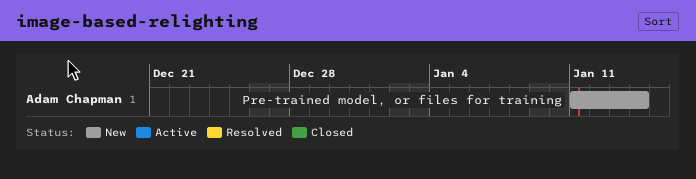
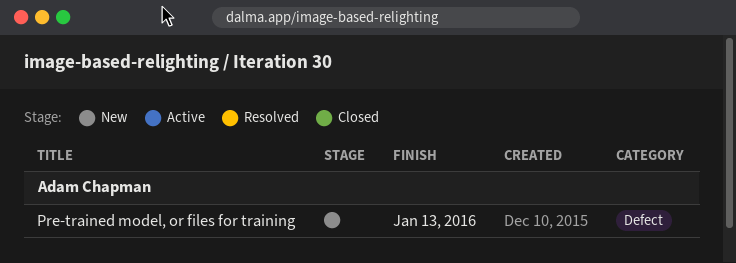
Pre-trained model, or files for training, due: Jan 14 -> Jan 13

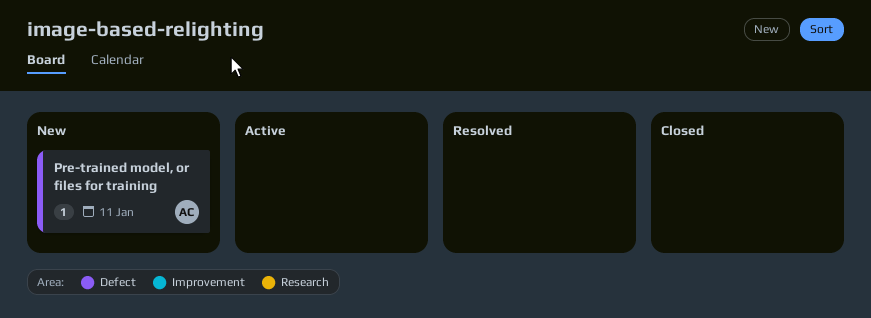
Pre-trained model, or files for training, due: Jan 13 -> Jan 11

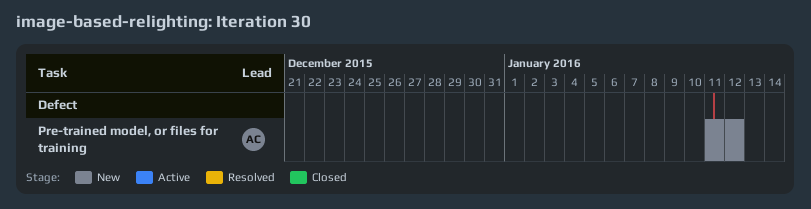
Pre-trained model, or files for training, due: Jan 11 -> Jan 12

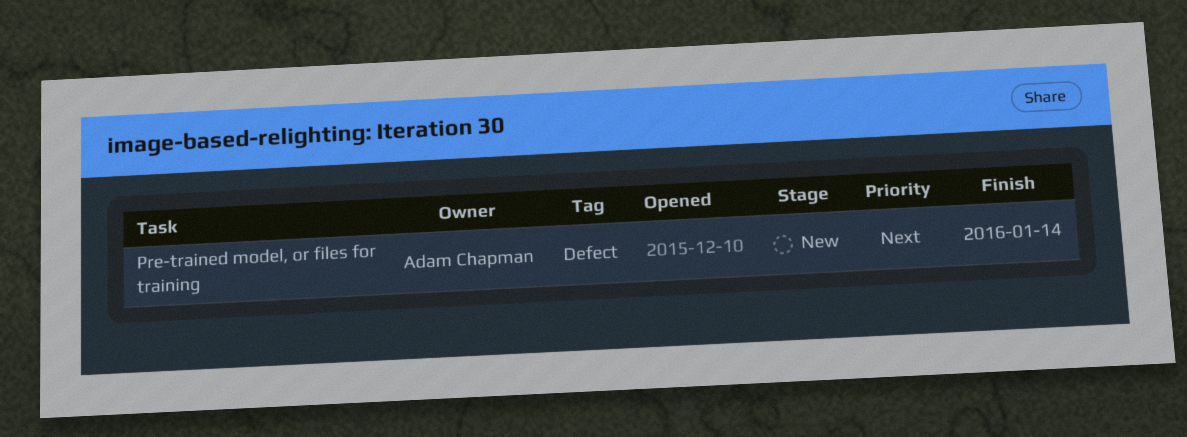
Pre-trained model, or files for training, due: Jan 12 -> Jan 14

